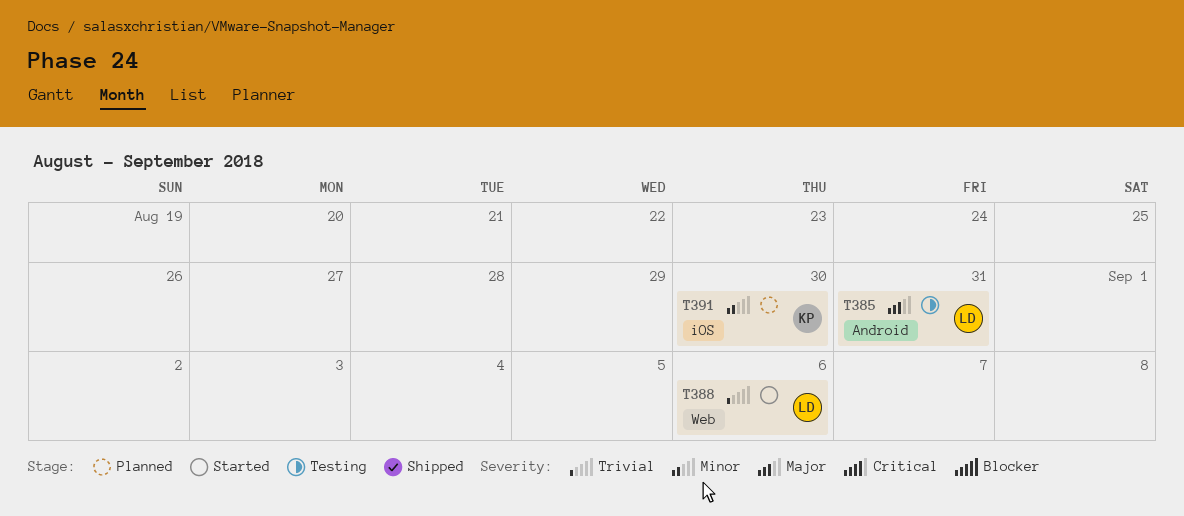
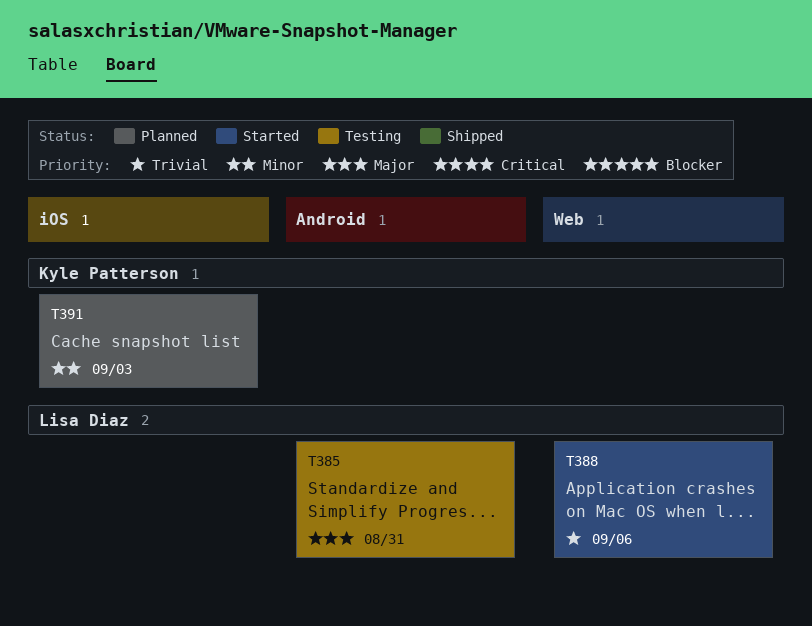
T391, due: Aug 30 -> Sep 3

